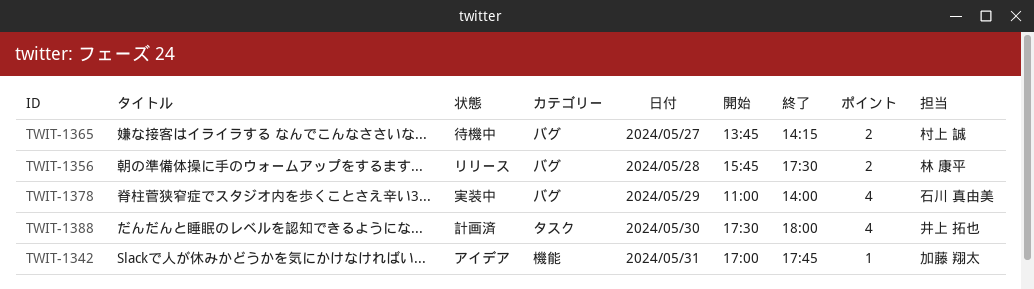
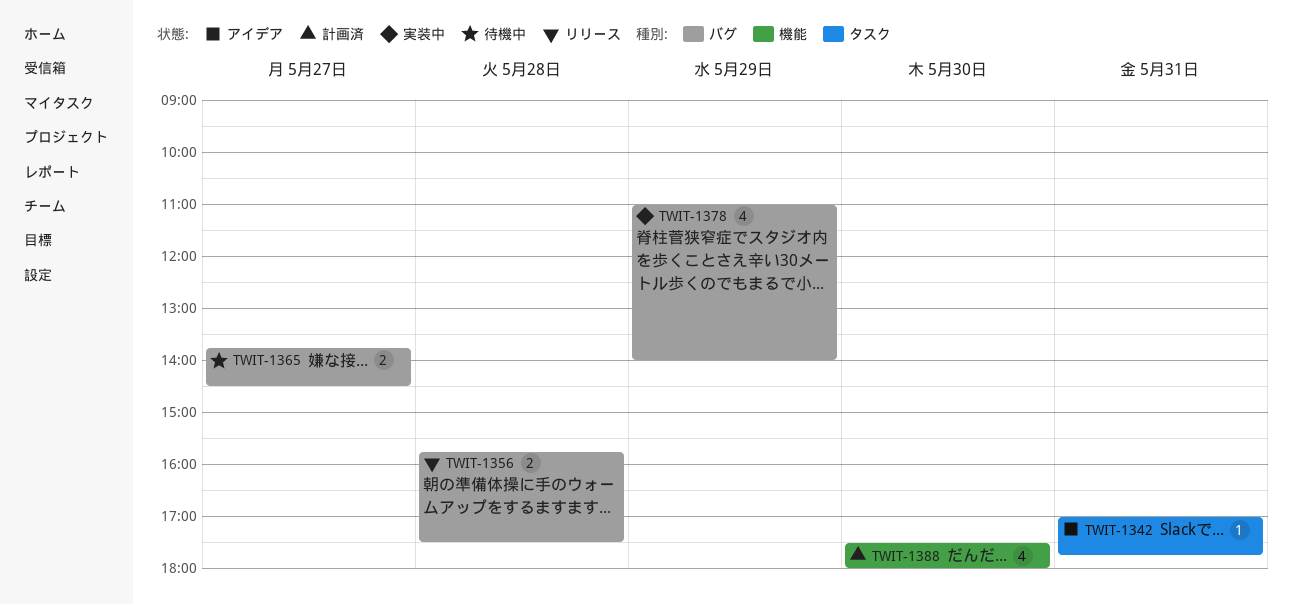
TWIT-1342, label: 機能 -> タスク
TWIT-1365, ends: 14:15 -> 14:30
TWIT-1388, label: タスク -> 機能

